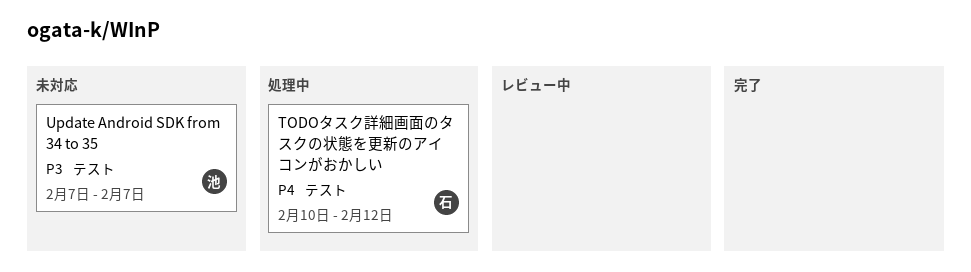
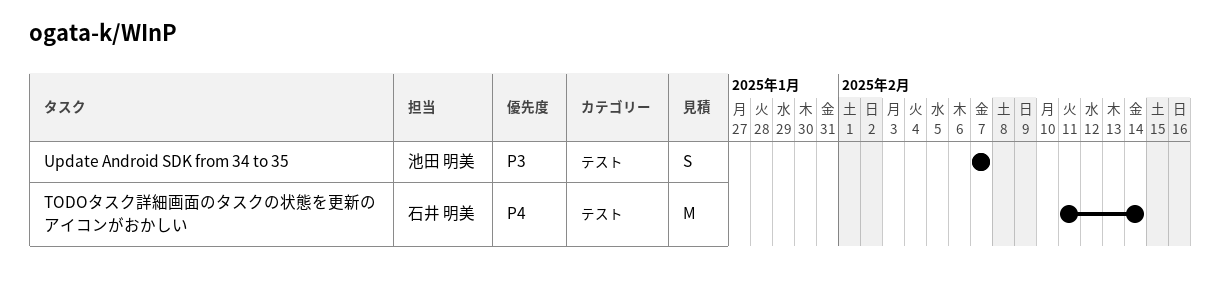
TODOタスク詳細画面のタスクの状態を更新のアイコンがおかしい, start: Feb 10 -> Feb 11
TODOタスク詳細画面のタスクの状態を更新のアイコンがおかしい, due: Feb 12 -> Feb 14

